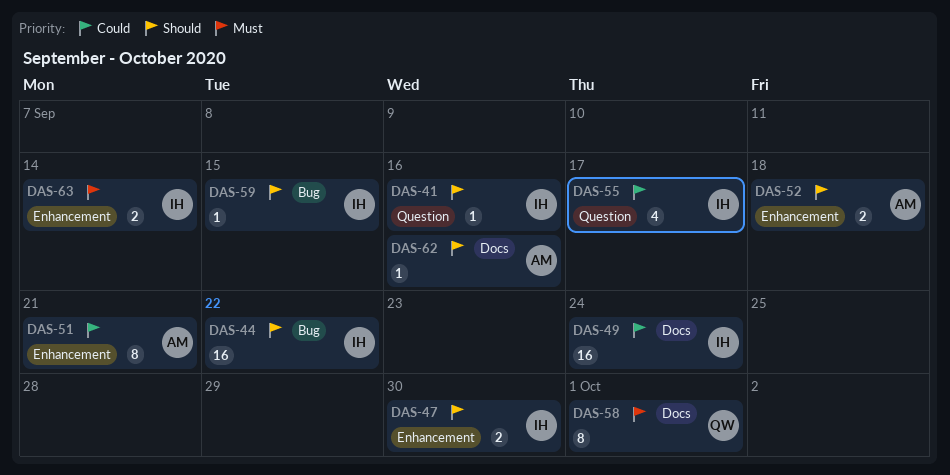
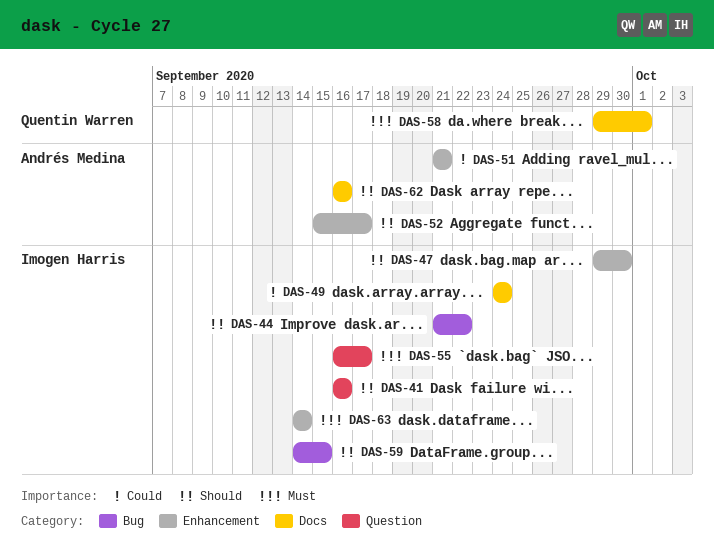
DAS-52, due: Sep 18 -> Sep 17
DAS-55, priority: Could -> Must

